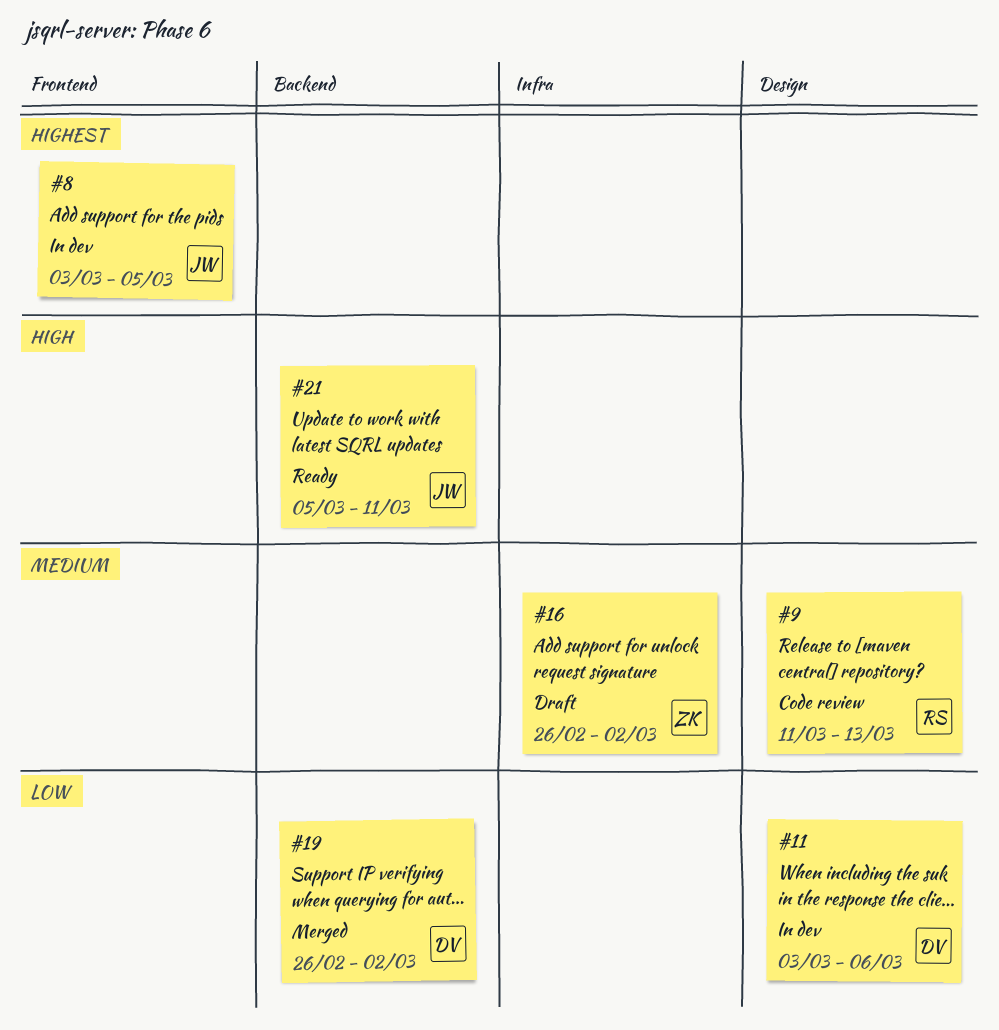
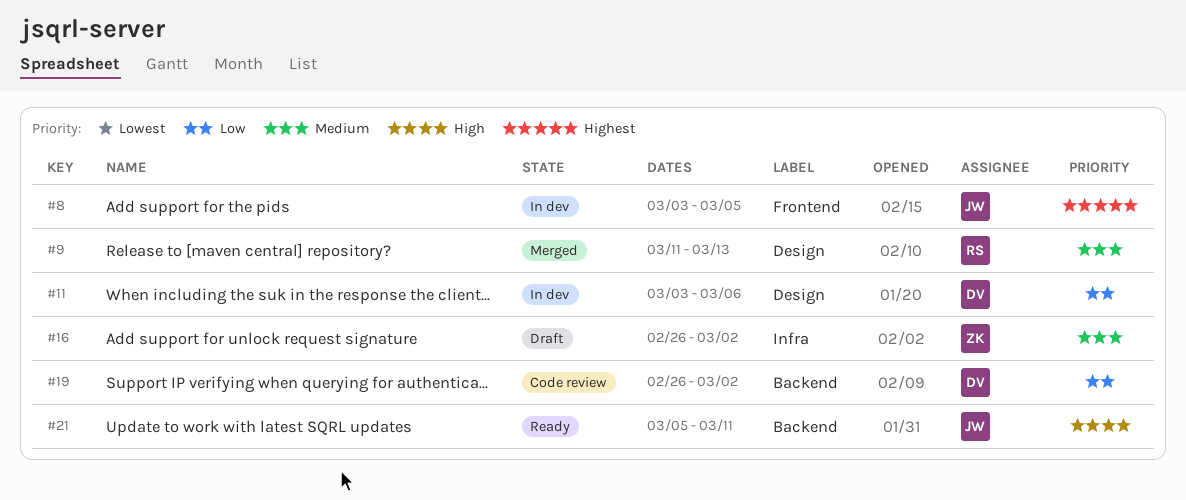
#9, status: Code review -> Merged
#19, status: Merged -> Code review

